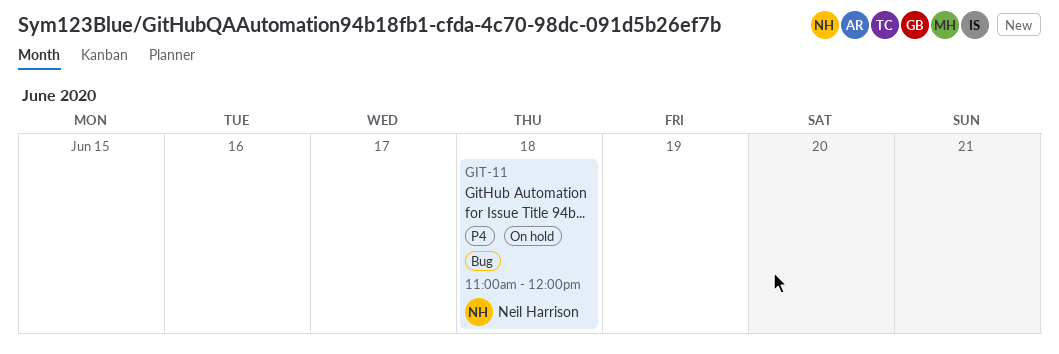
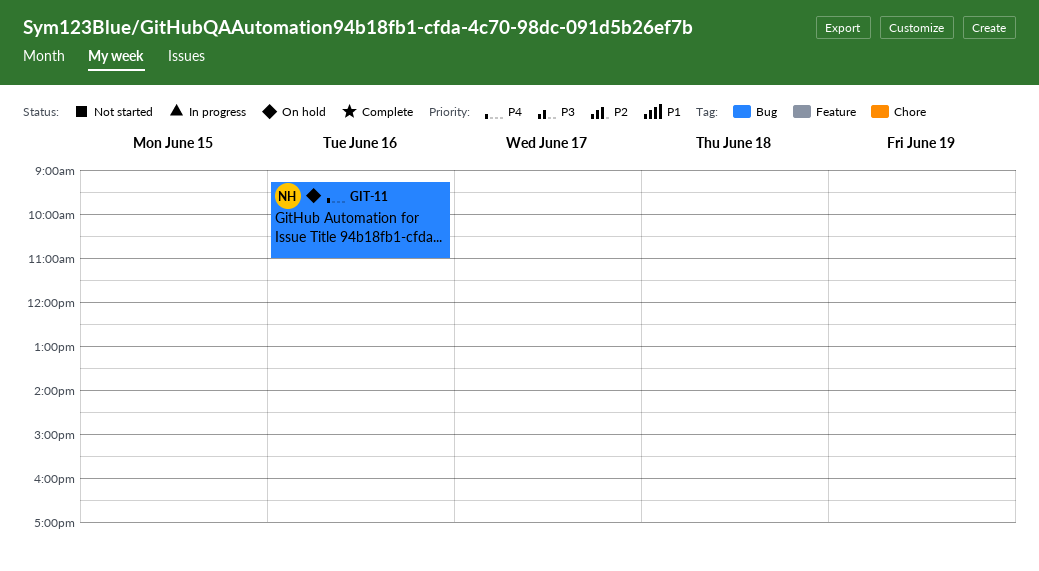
GIT-11, day: Jun 18 -> Jun 16
GIT-11, begins: 11:00 -> 09:15
GIT-11, ends: 12:00 -> 11:00

